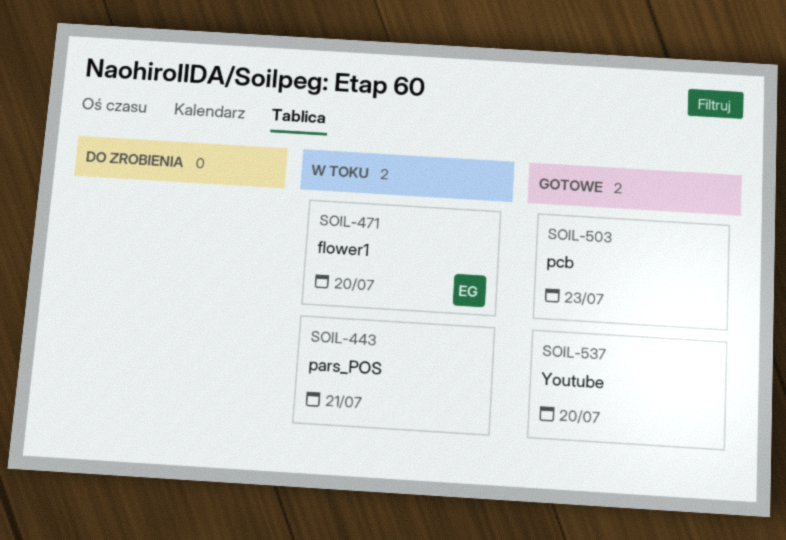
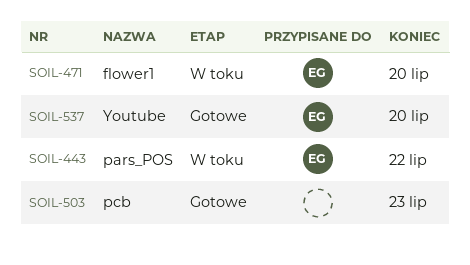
SOIL-443, owner: none -> EG
SOIL-443, due: Jul 21 -> Jul 22
SOIL-537, owner: none -> EG

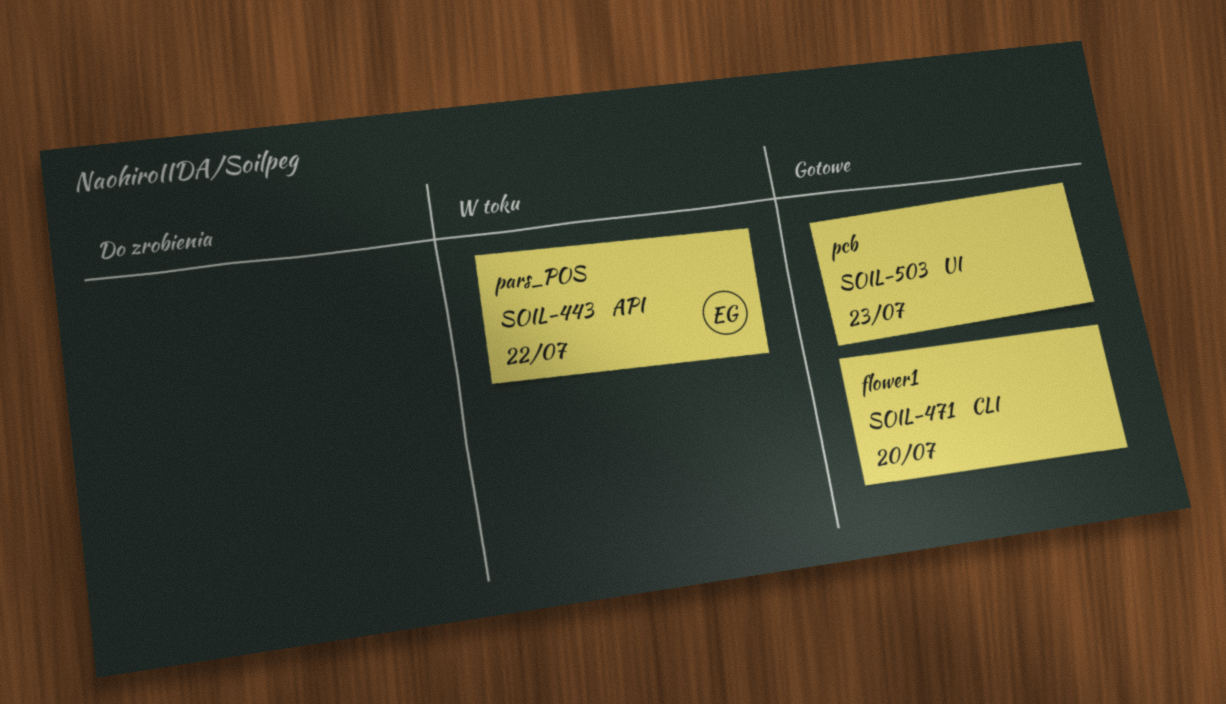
SOIL-471, status: W toku -> Gotowe
SOIL-471, owner: EG -> none
SOIL-537: present -> none

